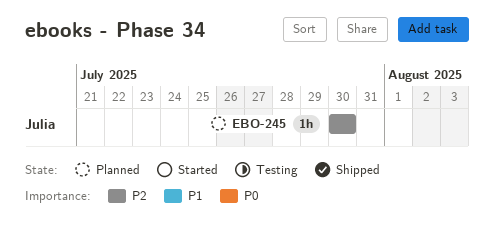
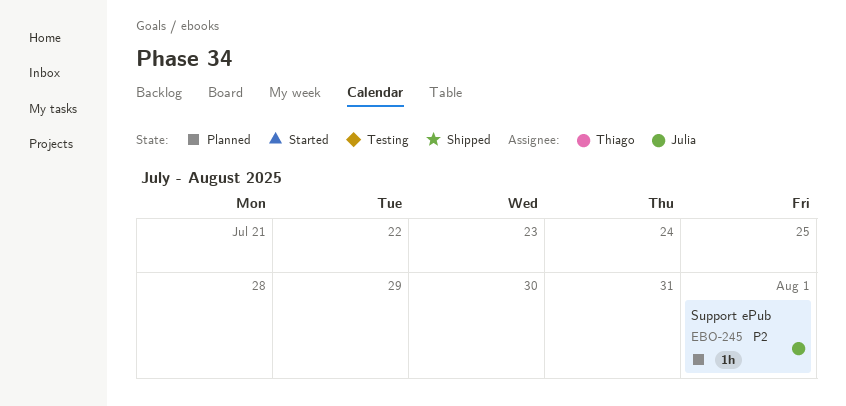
EBO-245, due: Jul 30 -> Aug 1

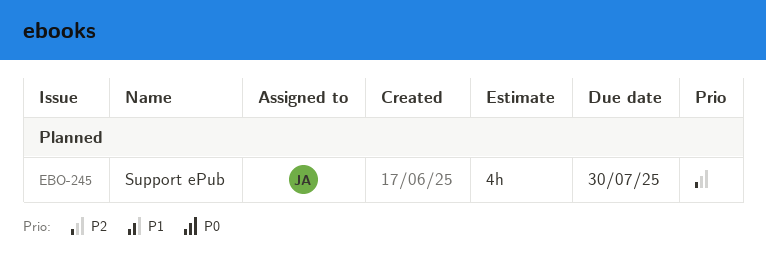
EBO-245, estimate: 1h -> 4h
EBO-245, due: Aug 1 -> Jul 30

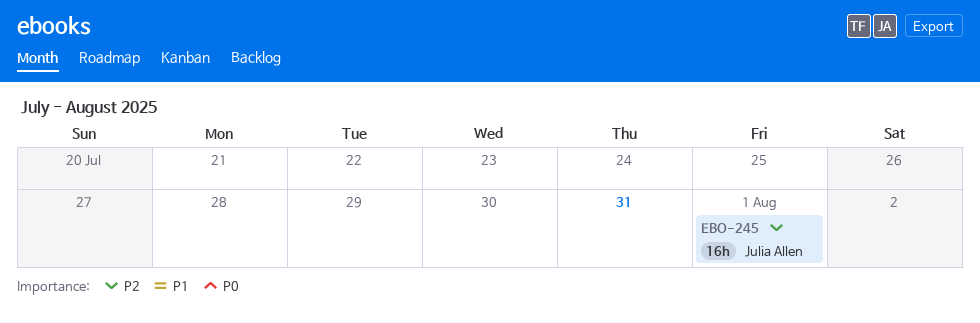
EBO-245, estimate: 4h -> 16h
EBO-245, due: Jul 30 -> Aug 1

